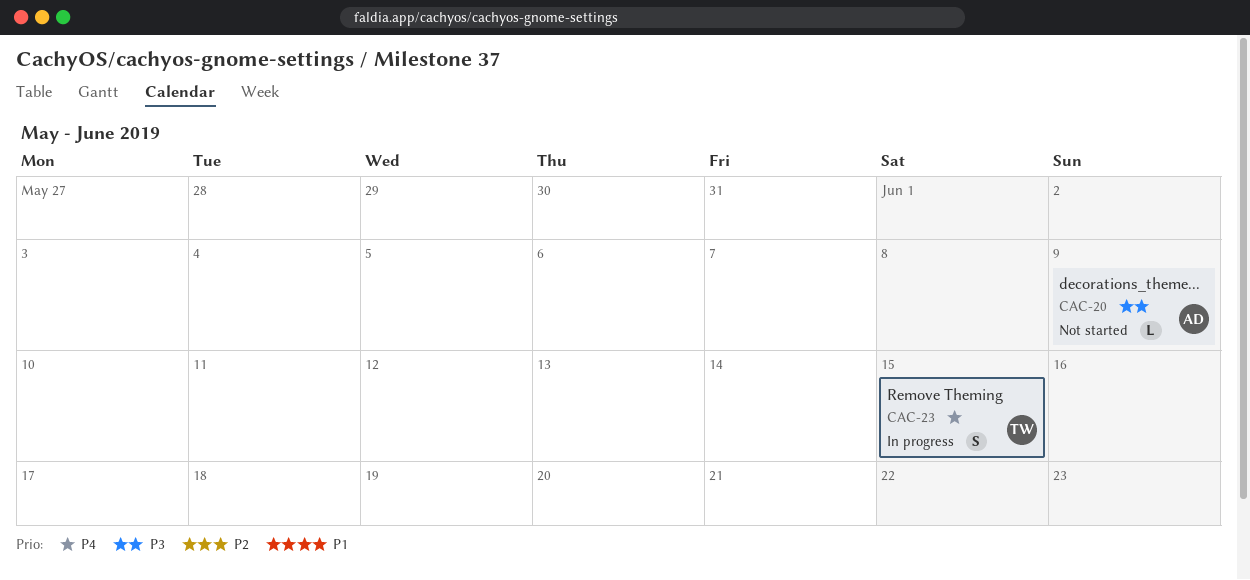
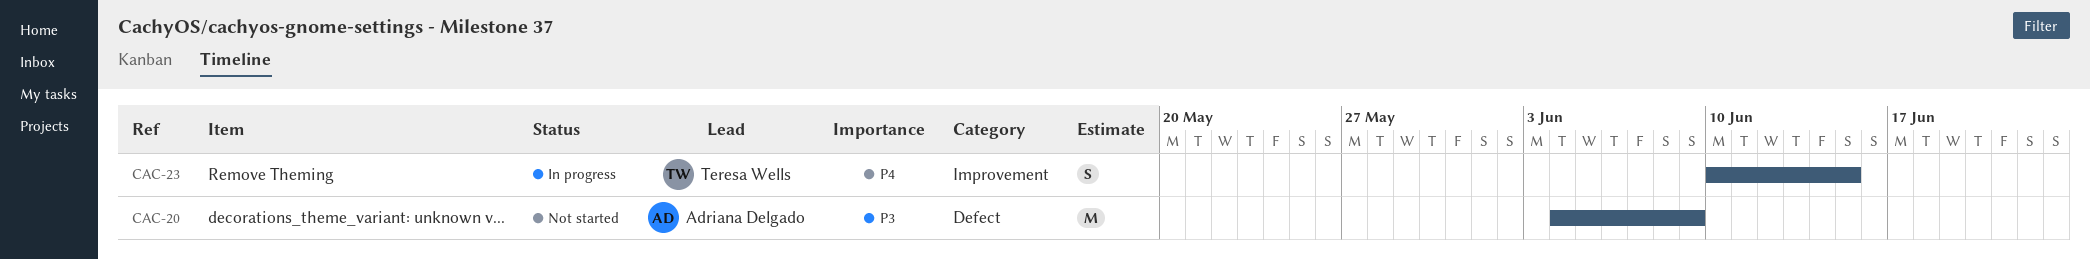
CAC-20, estimate: L -> M

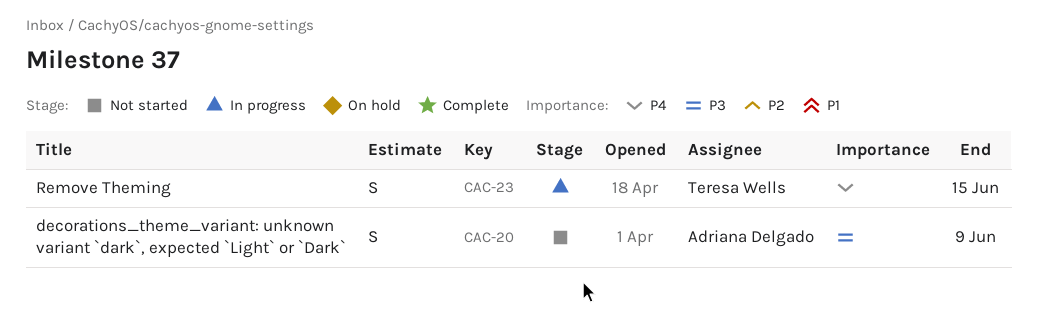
CAC-20, estimate: M -> S

